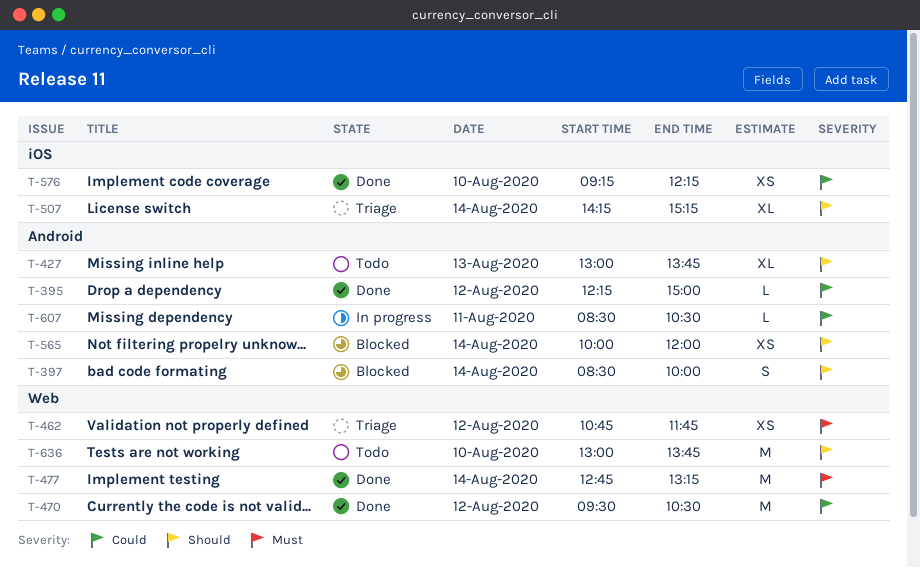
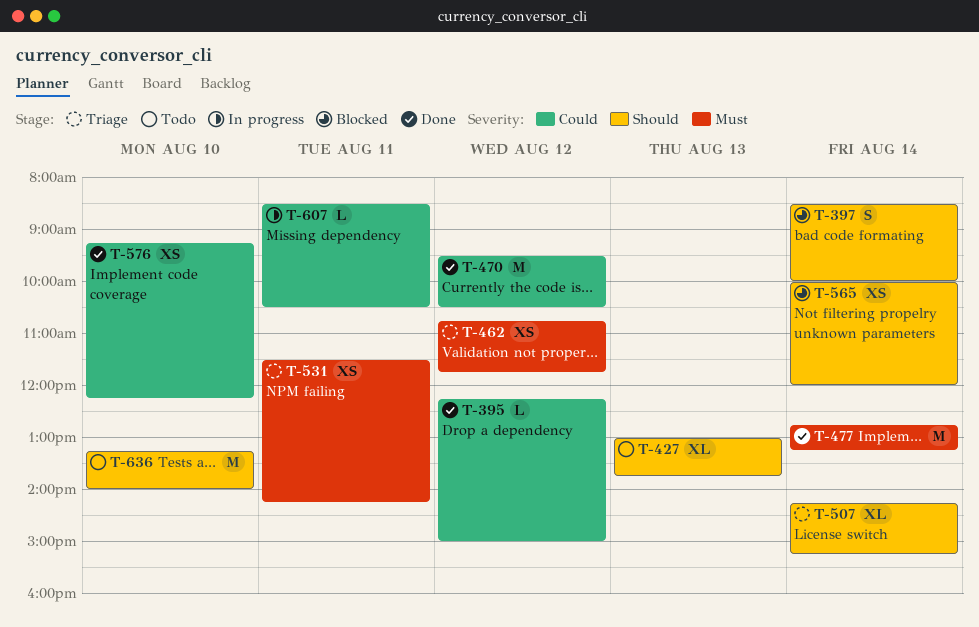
T-531: none -> present
T-636, begins: 13:00 -> 13:15
T-636, ends: 13:45 -> 14:00

